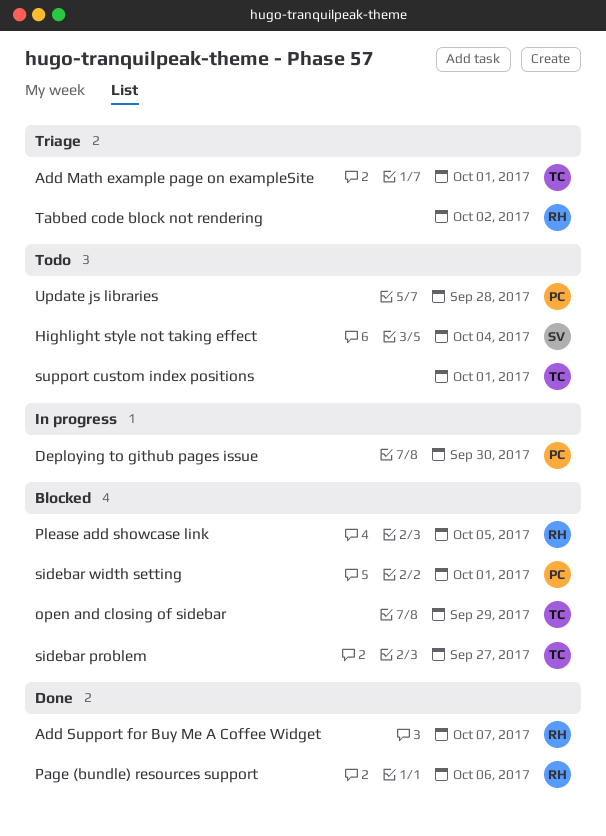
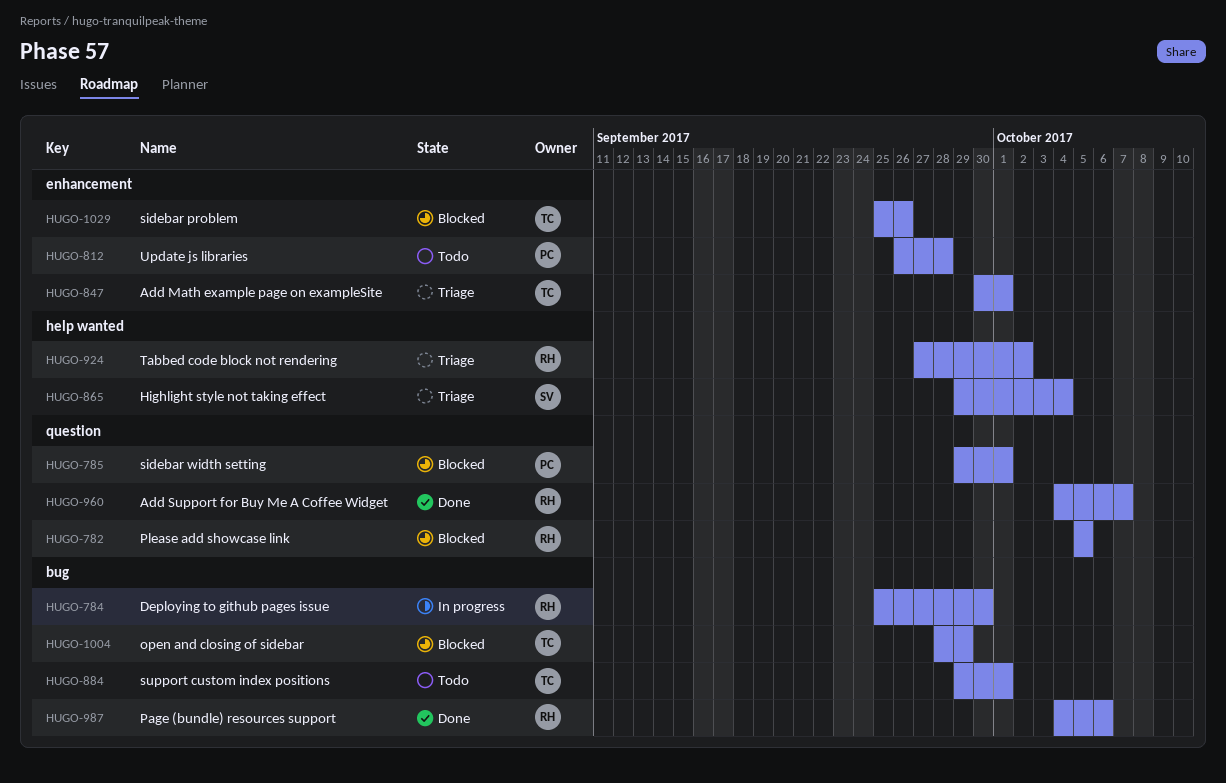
Deploying to github pages issue, owner: PC -> RH
Highlight style not taking effect, status: Todo -> Triage
sidebar problem, due: Sep 27 -> Sep 26

